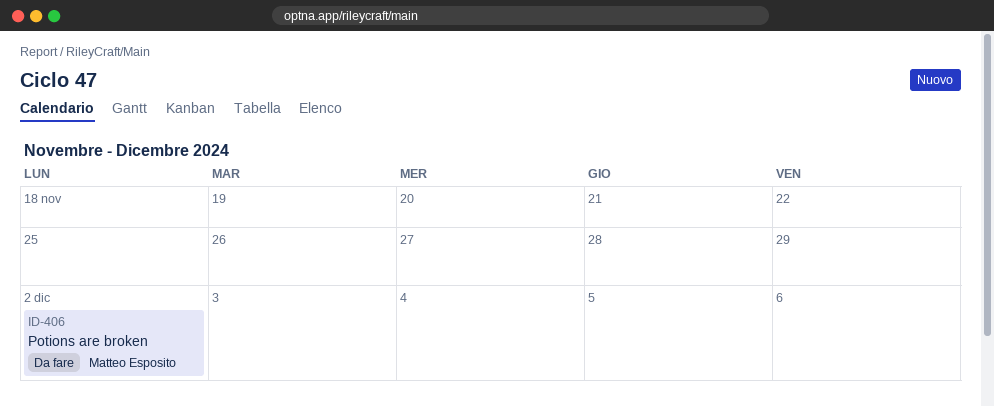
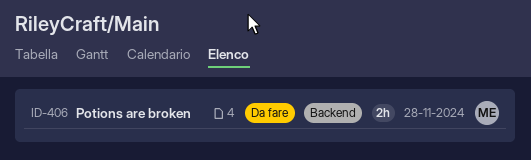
ID-406, due: Dec 2 -> Nov 28

